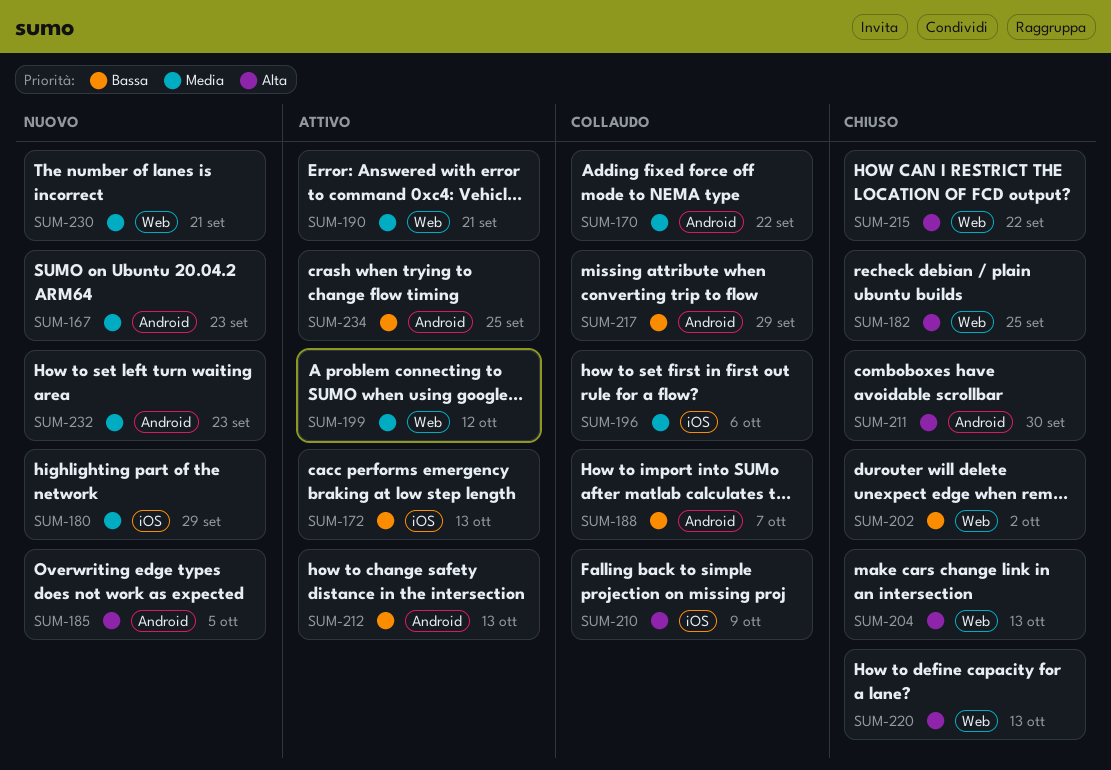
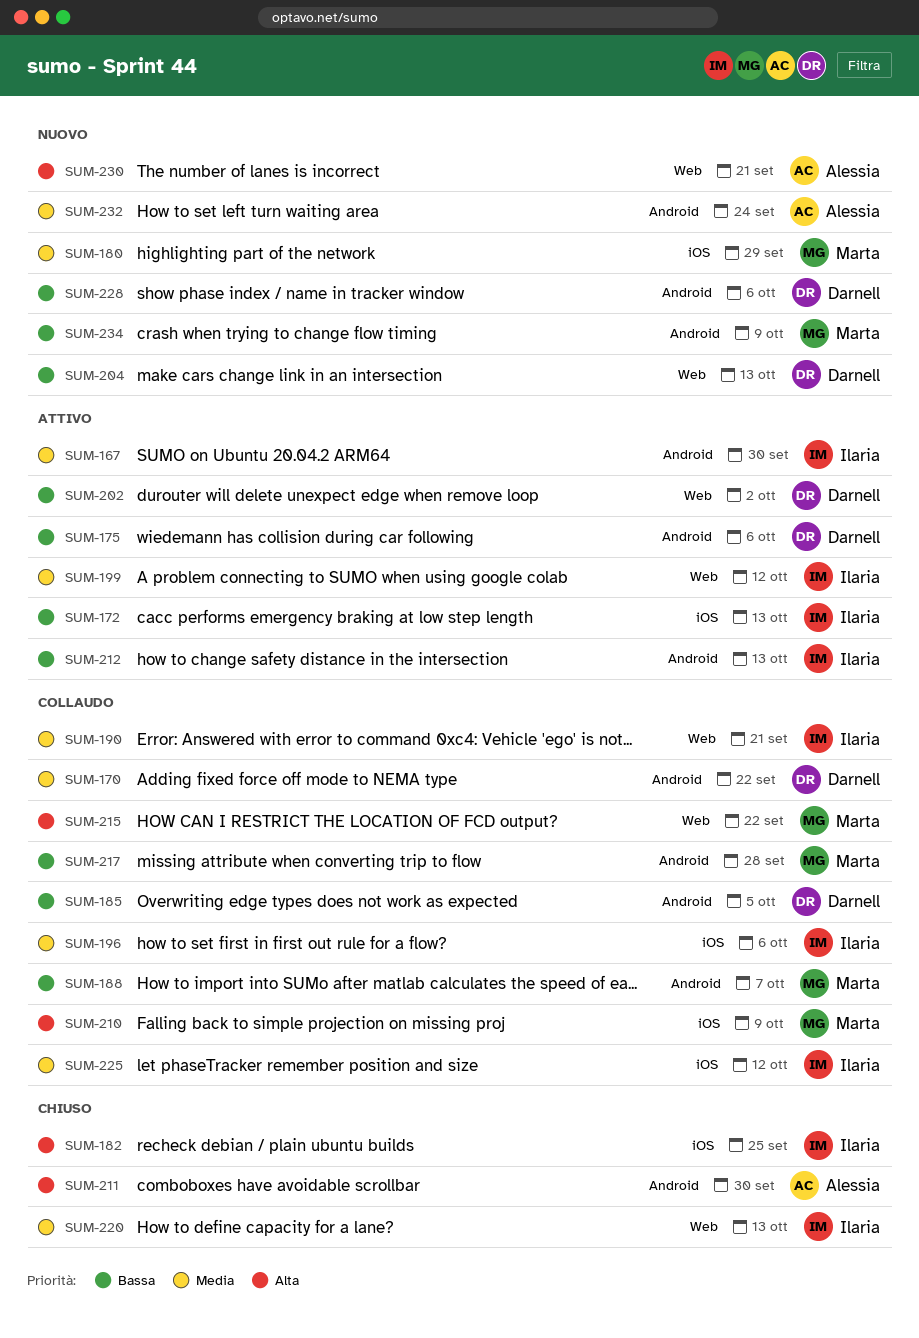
SUM-167, status: Nuovo -> Attivo
SUM-167, due: Sep 23 -> Sep 30
SUM-175: none -> present
SUM-182, label: Web -> iOS
SUM-185, status: Nuovo -> Collaudo
SUM-185, priority: Alta -> Bassa
SUM-190, status: Attivo -> Collaudo
SUM-202, status: Chiuso -> Attivo
SUM-204, status: Chiuso -> Nuovo
SUM-204, priority: Alta -> Bassa
SUM-215, status: Chiuso -> Collaudo
SUM-217, due: Sep 29 -> Sep 28
SUM-220, priority: Alta -> Media
SUM-225: none -> present
SUM-228: none -> present
SUM-230, priority: Media -> Alta
SUM-232, due: Sep 23 -> Sep 24
SUM-234, status: Attivo -> Nuovo
SUM-234, due: Sep 25 -> Oct 9

